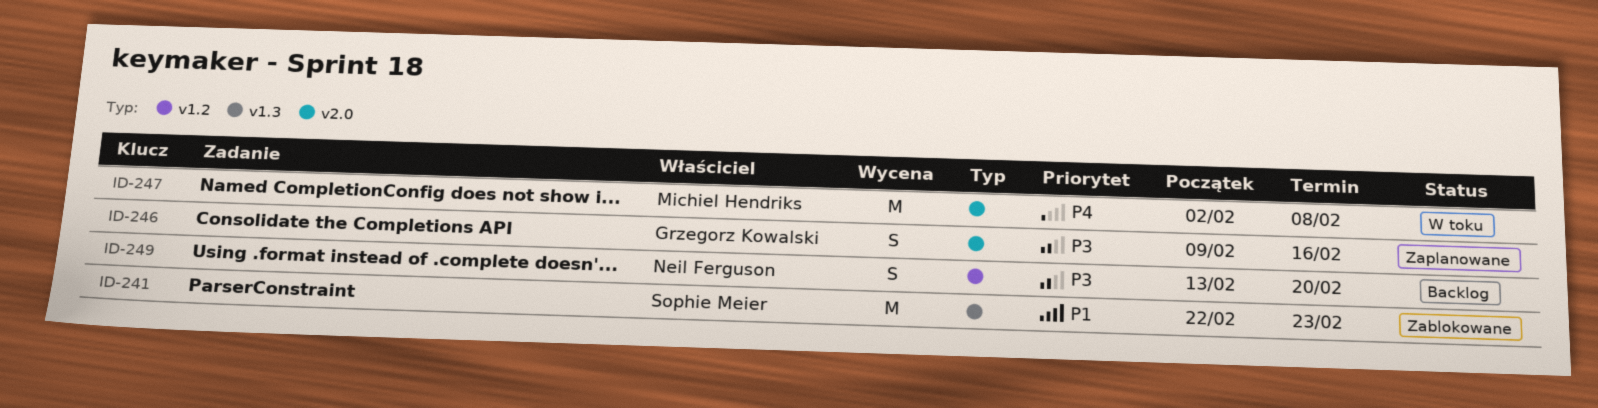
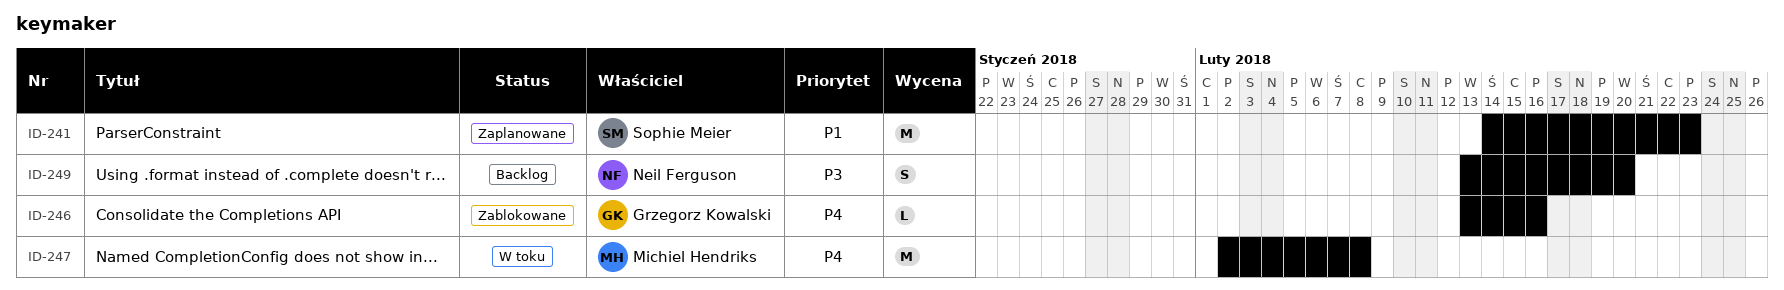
ID-241, status: Zablokowane -> Zaplanowane
ID-241, start: Feb 22 -> Feb 14
ID-246, status: Zaplanowane -> Zablokowane
ID-246, priority: P3 -> P4
ID-246, estimate: S -> L
ID-246, start: Feb 9 -> Feb 13

